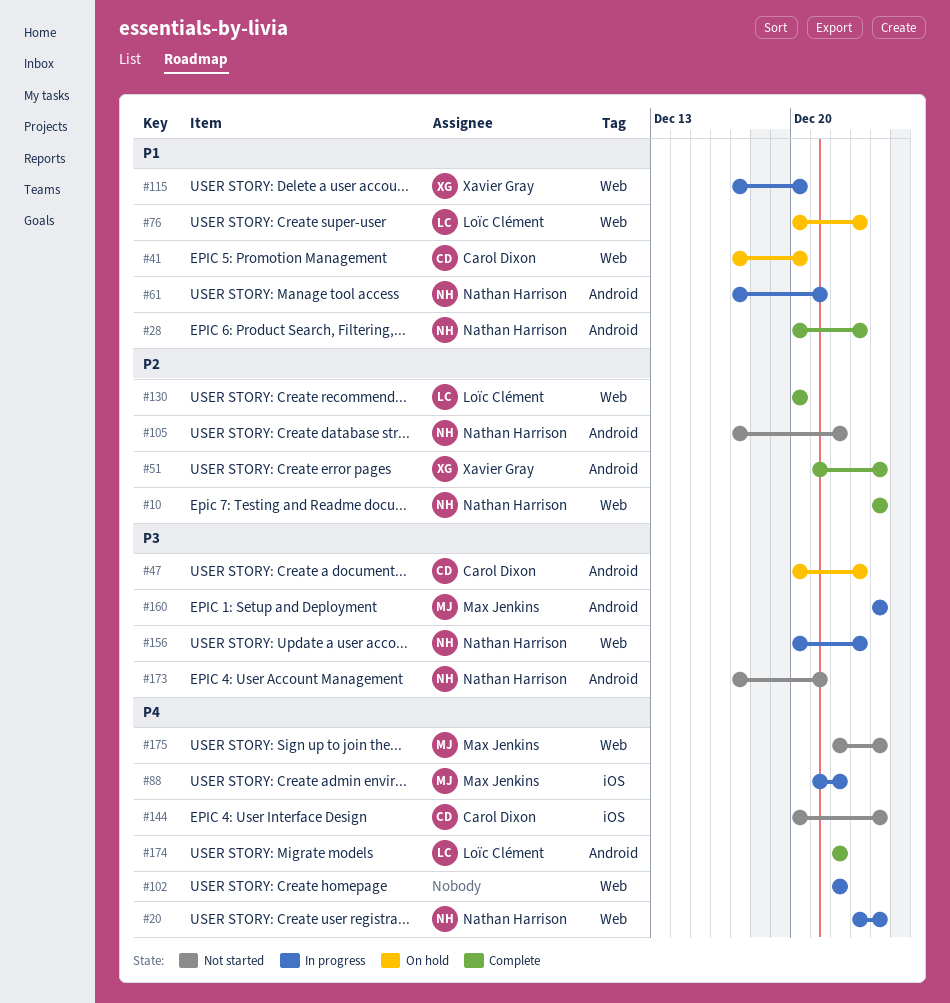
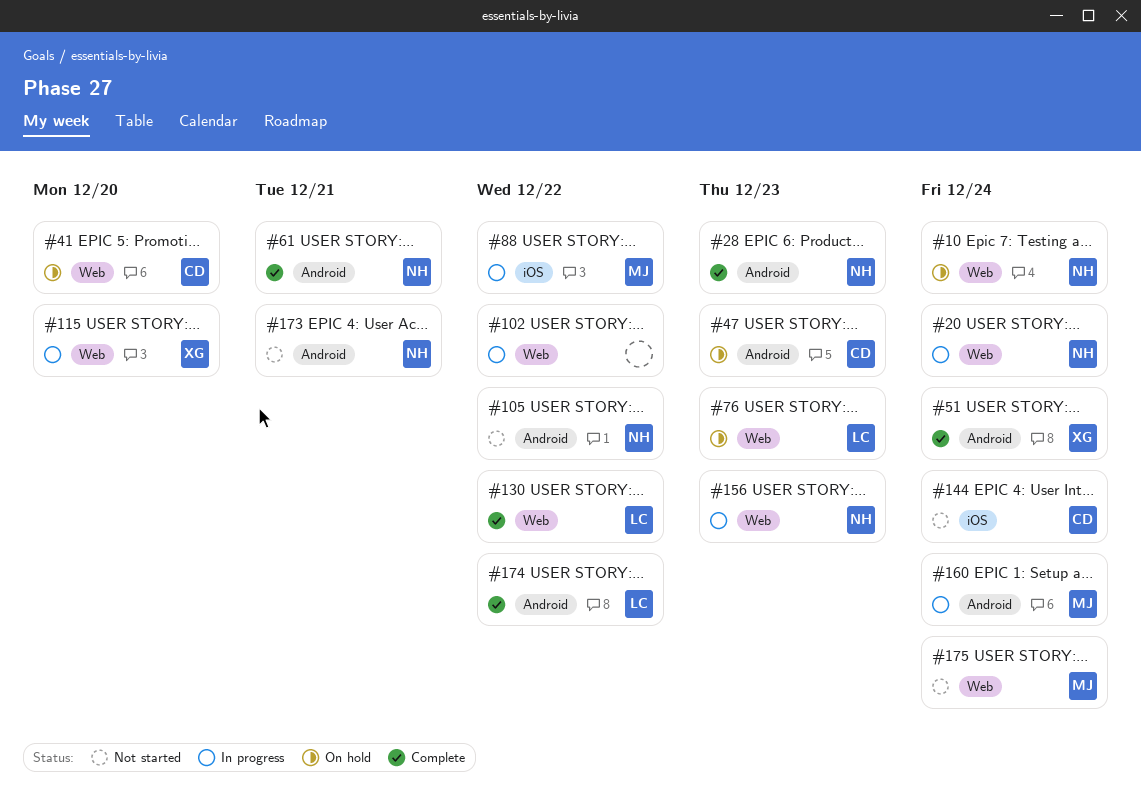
#10, status: Complete -> On hold
#61, status: In progress -> Complete
#130, due: Dec 20 -> Dec 22

